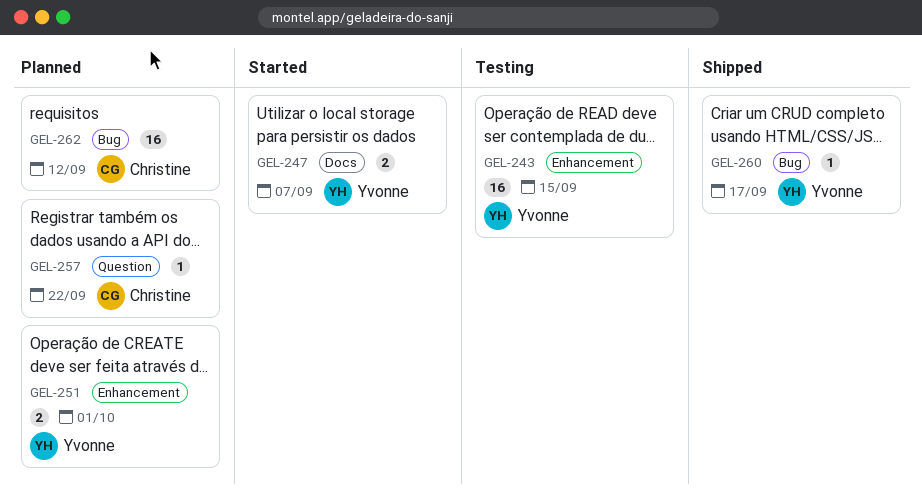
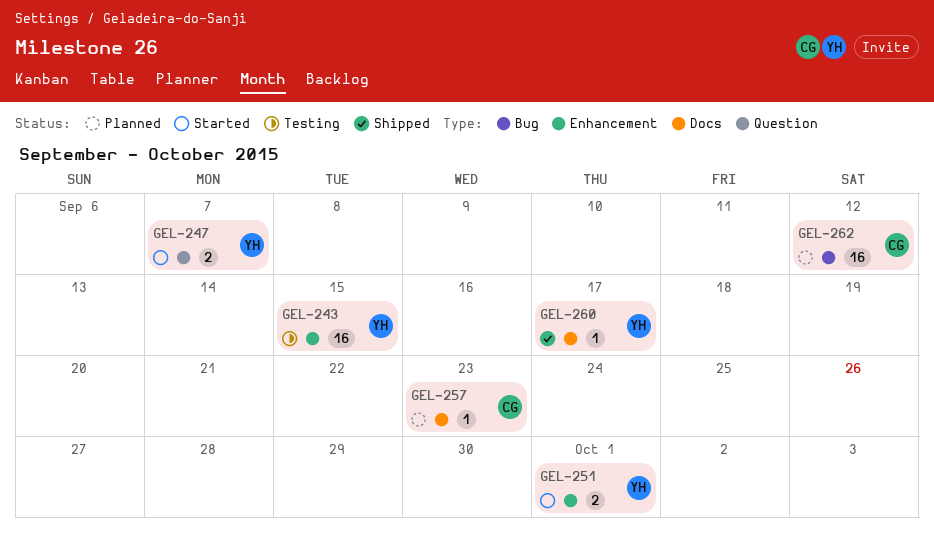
GEL-247, label: Docs -> Question
GEL-251, status: Planned -> Started
GEL-257, label: Question -> Docs
GEL-257, due: Sep 22 -> Sep 23
GEL-260, label: Bug -> Docs

